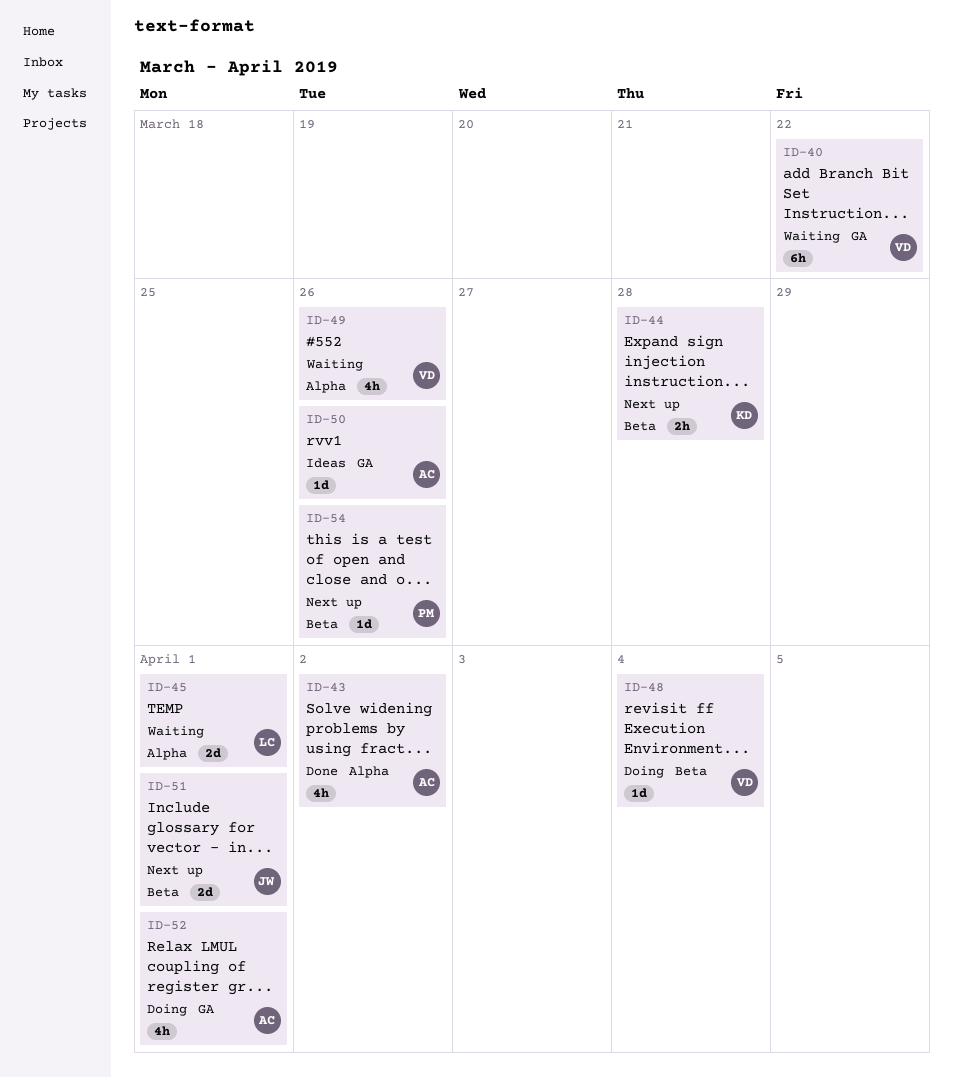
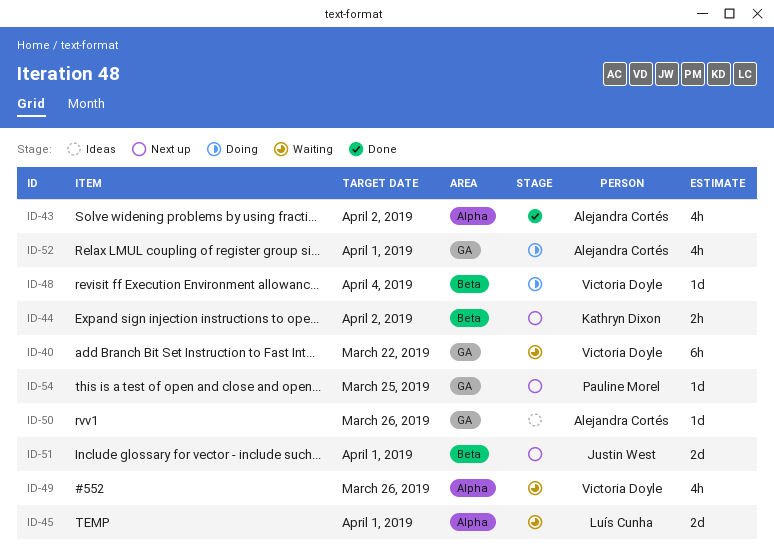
ID-44, due: Mar 28 -> Apr 2
ID-54, label: Beta -> GA
ID-54, due: Mar 26 -> Mar 25

